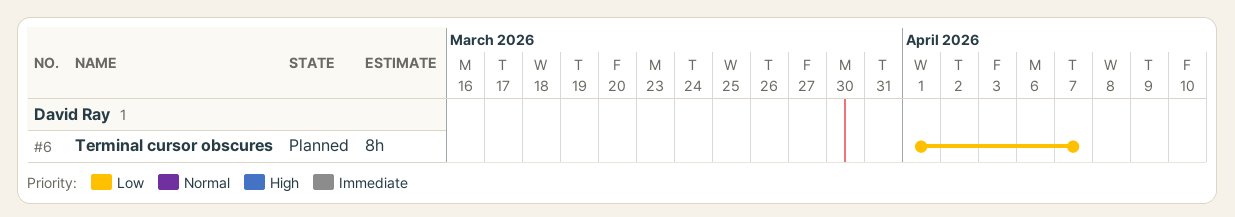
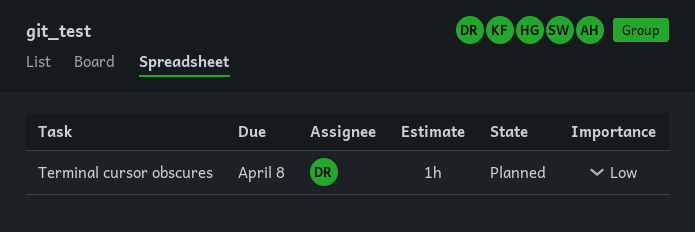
Terminal cursor obscures, estimate: 8h -> 1h
Terminal cursor obscures, due: Apr 7 -> Apr 8

